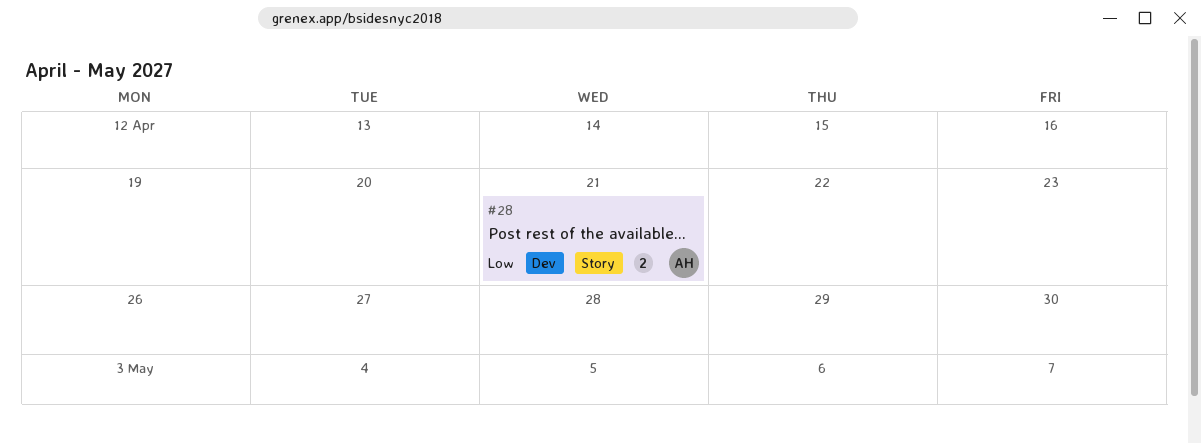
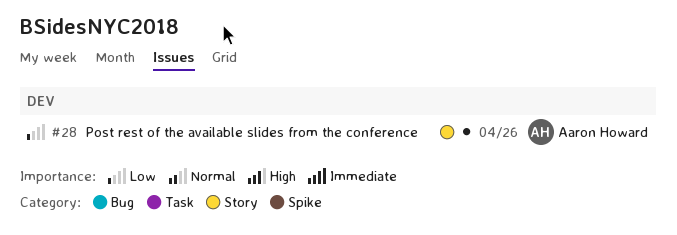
#28, estimate: 2 -> 1
#28, due: Apr 21 -> Apr 26

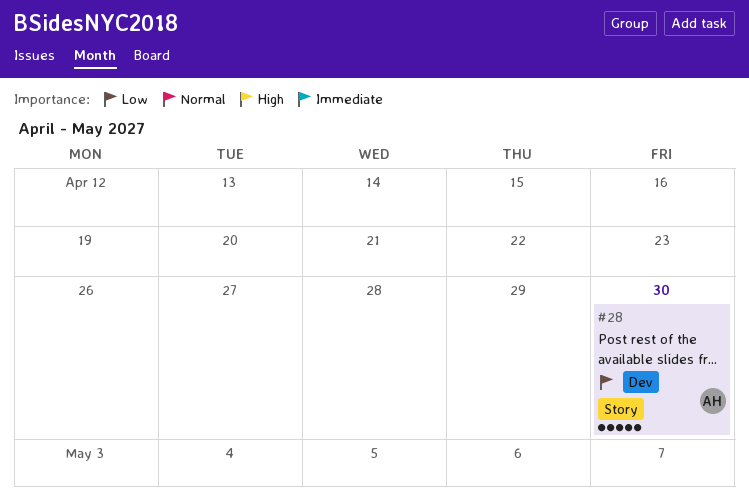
#28, estimate: 1 -> 5
#28, due: Apr 26 -> Apr 30

